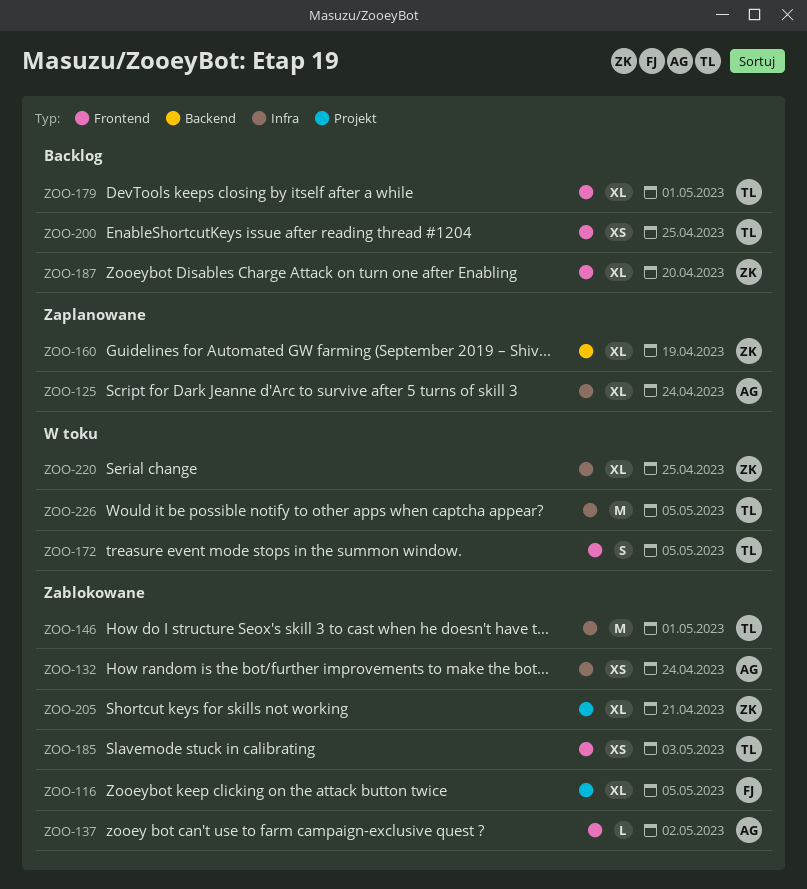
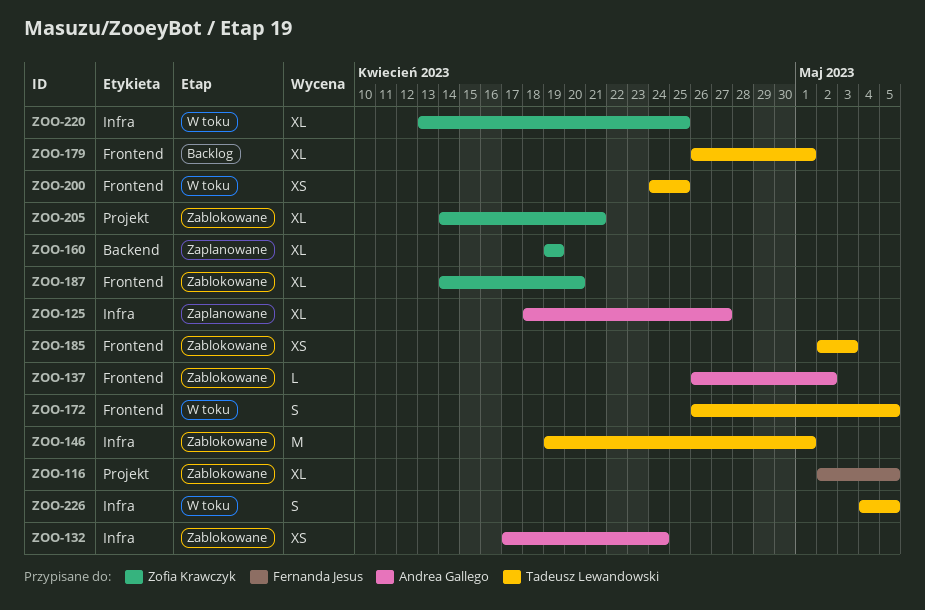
ZOO-125, due: Apr 24 -> Apr 27
ZOO-187, status: Backlog -> Zablokowane
ZOO-200, status: Backlog -> W toku
ZOO-226, estimate: M -> S

